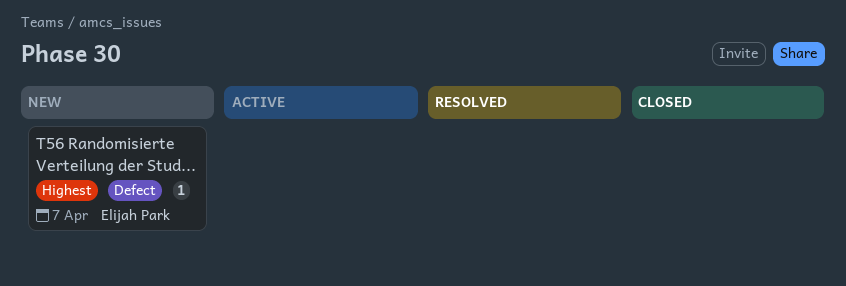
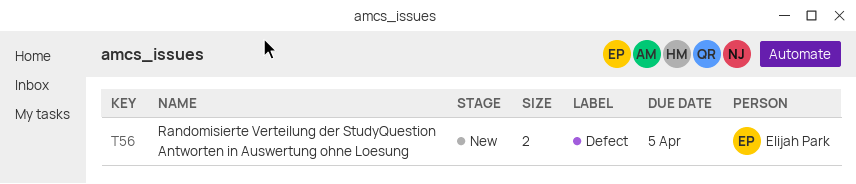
T56, estimate: 1 -> 2
T56, due: Apr 7 -> Apr 5

